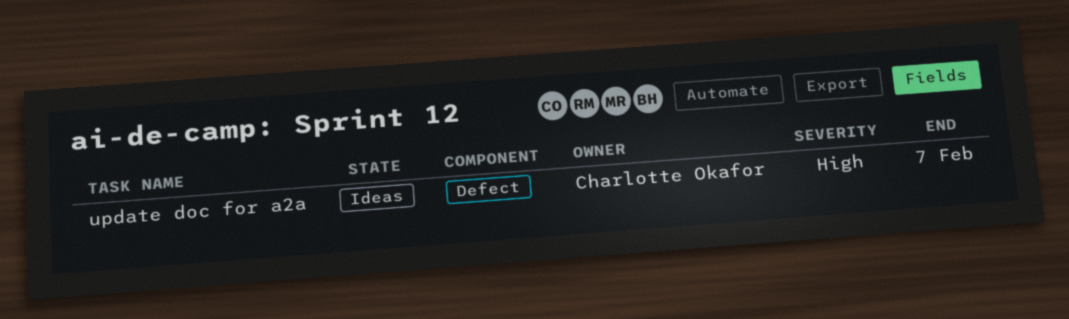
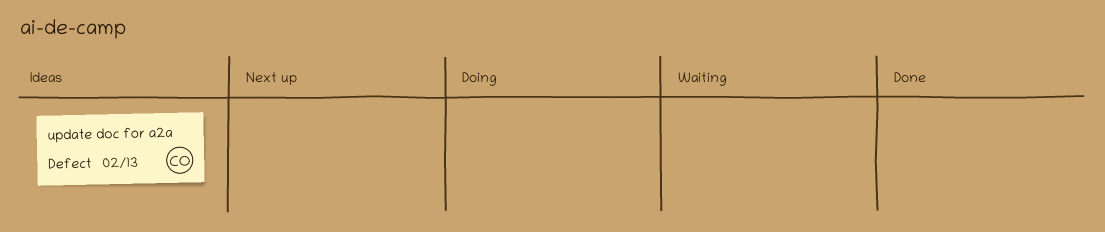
update doc for a2a, due: Feb 7 -> Feb 13

